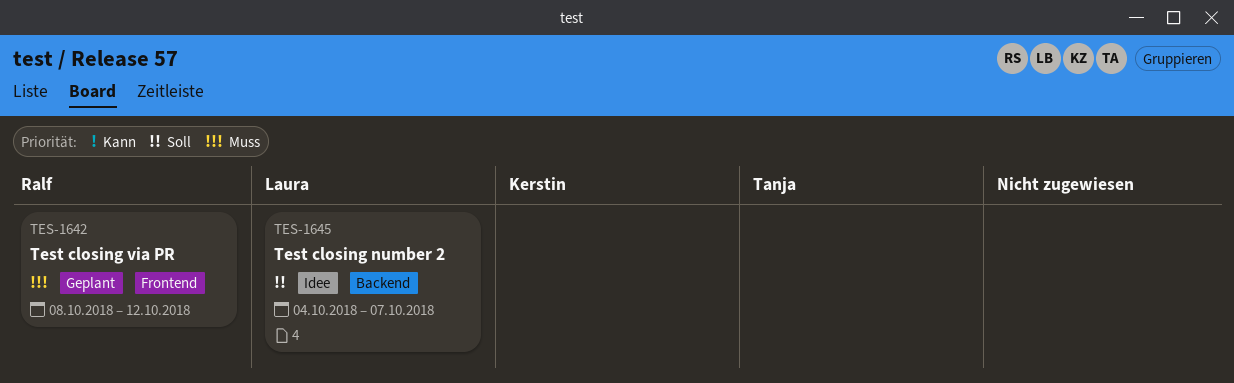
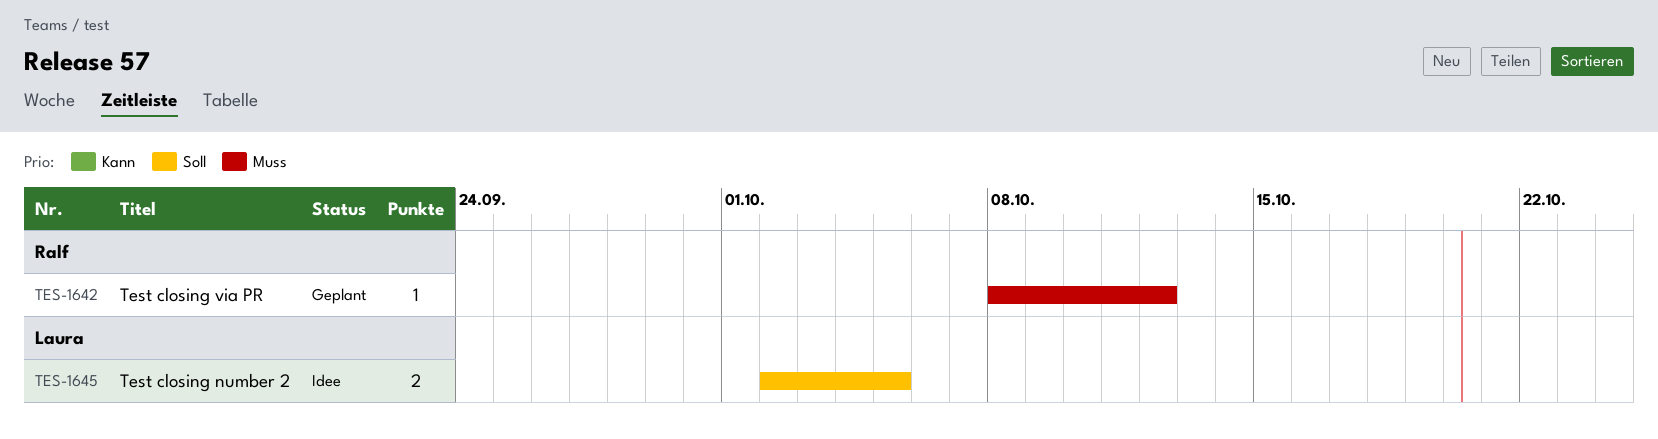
TES-1645, start: Oct 4 -> Oct 2
TES-1645, due: Oct 7 -> Oct 5

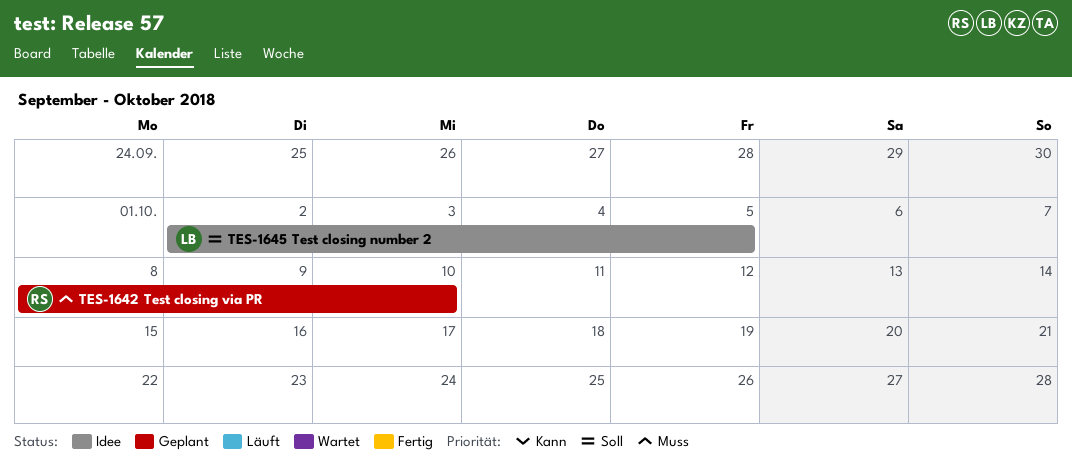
TES-1642, due: Oct 12 -> Oct 10

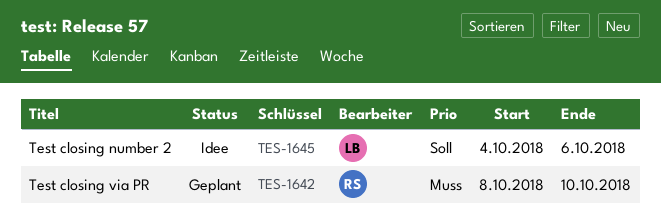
TES-1645, start: Oct 2 -> Oct 4
TES-1645, due: Oct 5 -> Oct 6

